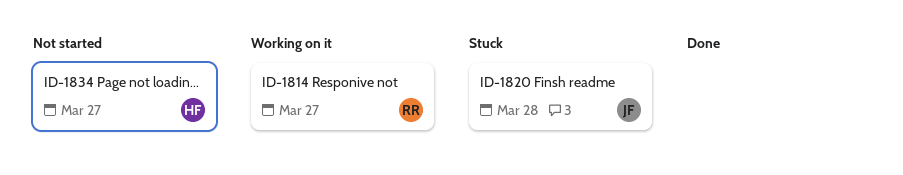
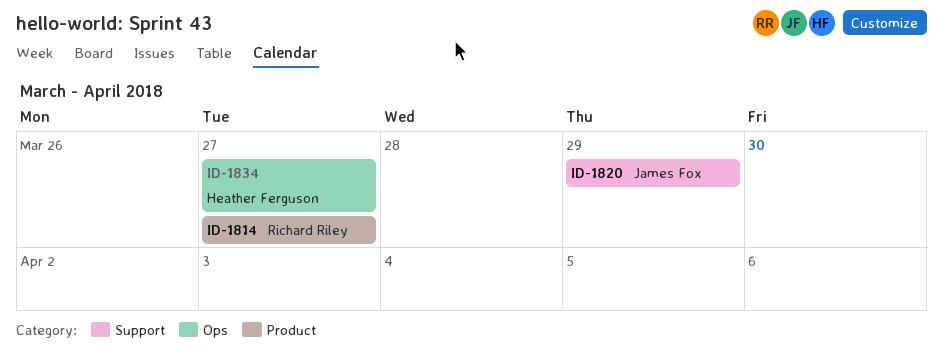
ID-1820, due: Mar 28 -> Mar 29

